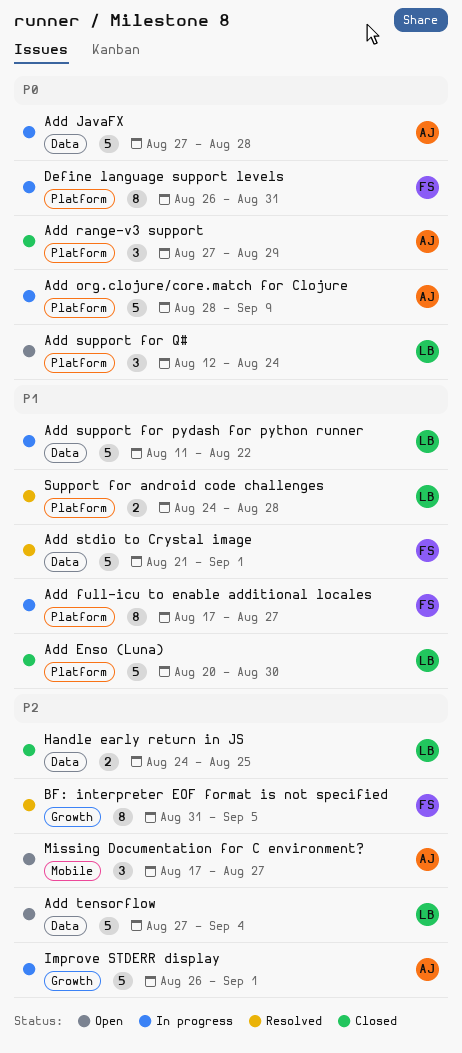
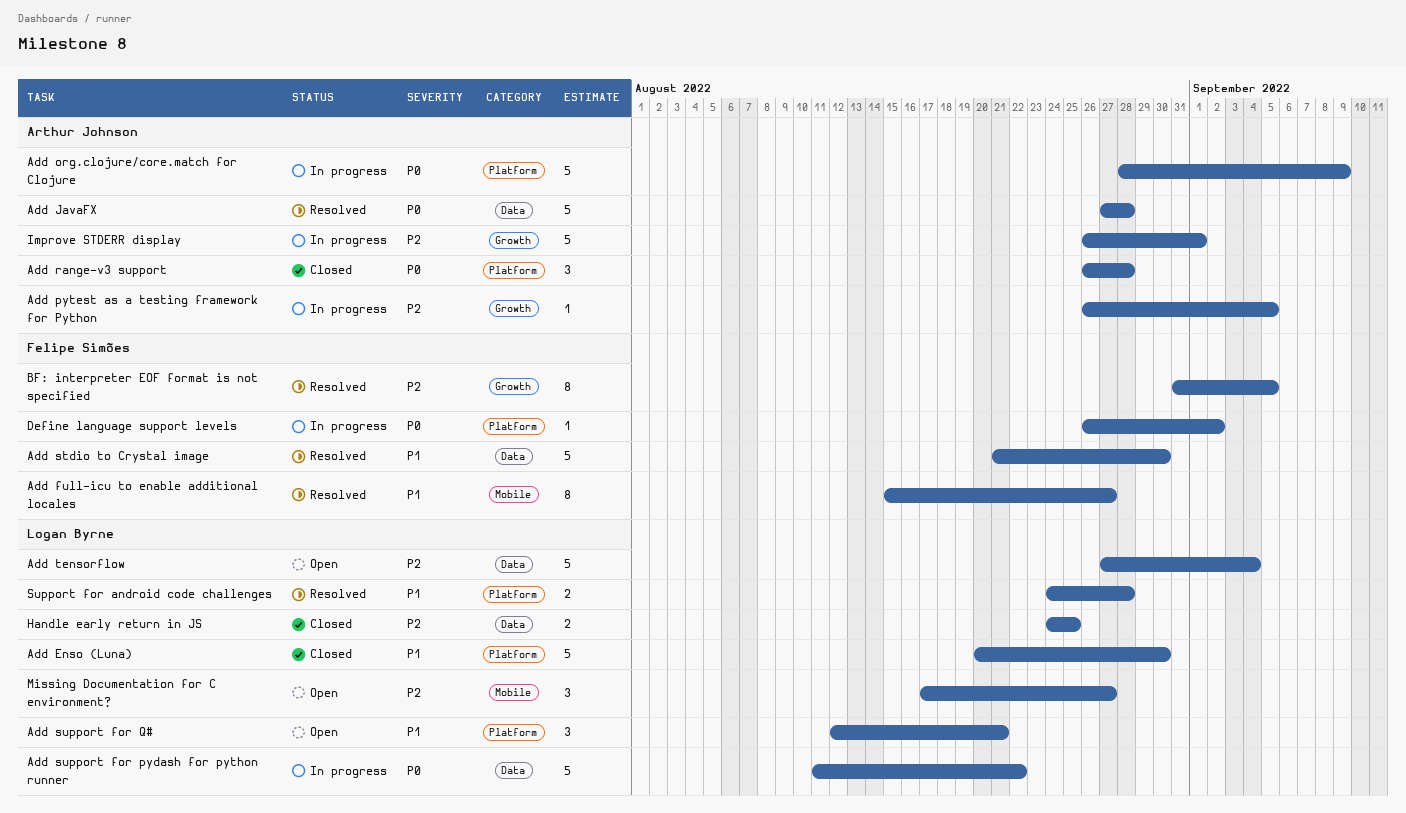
Add full-icu to enable additional locales, status: In progress -> Resolved
Add full-icu to enable additional locales, label: Platform -> Mobile
Add full-icu to enable additional locales, start: Aug 17 -> Aug 15
Add JavaFX, status: In progress -> Resolved
Add pytest as a testing framework for Python: none -> present
Add range-v3 support, start: Aug 27 -> Aug 26
Add range-v3 support, due: Aug 29 -> Aug 28
Add stdio to Crystal image, due: Sep 1 -> Aug 30
Add support for pydash for python runner, priority: P1 -> P0
Add support for Q#, priority: P0 -> P1
Add support for Q#, due: Aug 24 -> Aug 21
Define language support levels, estimate: 8 -> 1
Define language support levels, due: Aug 31 -> Sep 2
Missing Documentation for C environment?, owner: Arthur Johnson -> Logan Byrne

